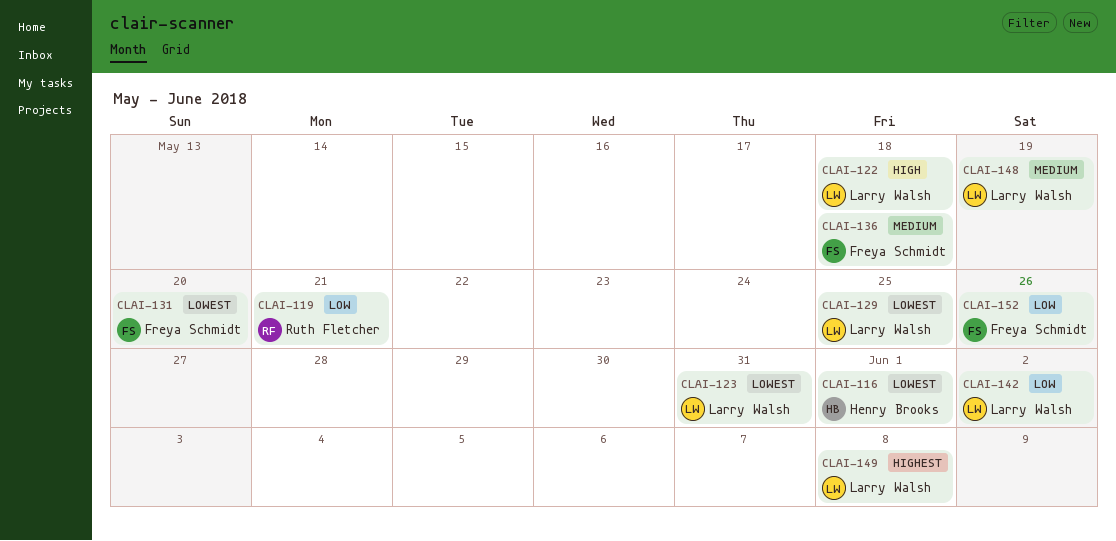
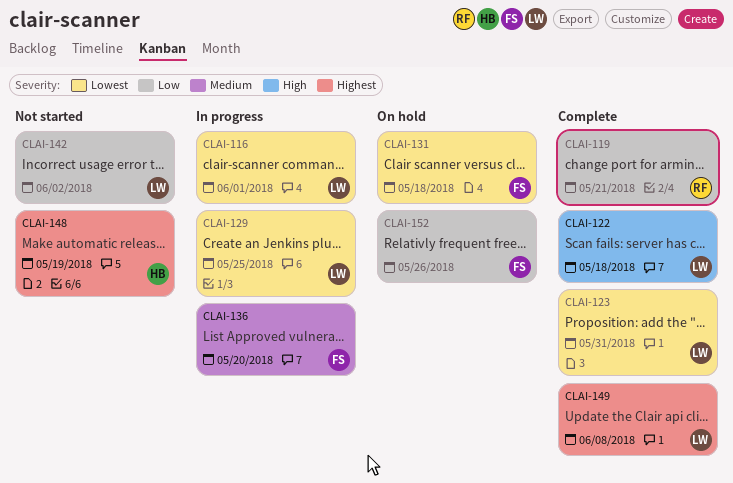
CLAI-116, owner: Henry Brooks -> Larry Walsh
CLAI-131, due: May 20 -> May 18
CLAI-136, due: May 18 -> May 20
CLAI-148, owner: Larry Walsh -> Henry Brooks
CLAI-148, priority: Medium -> Highest

